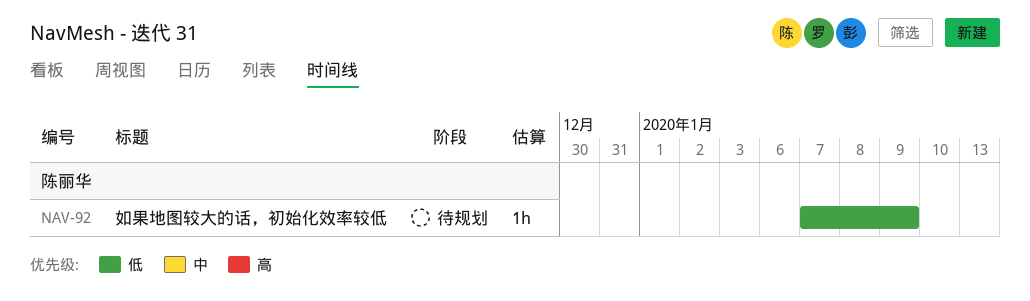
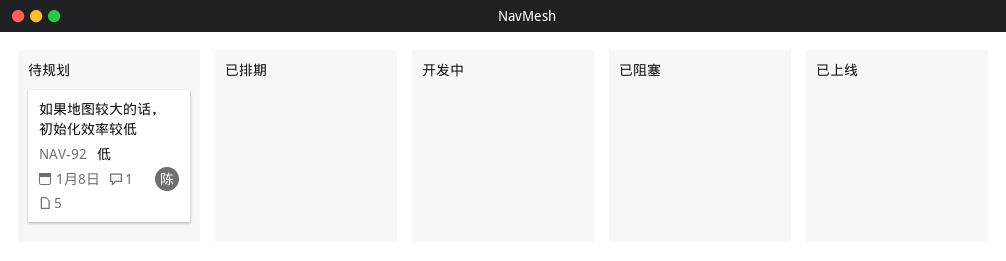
NAV-92, due: Jan 9 -> Jan 8

